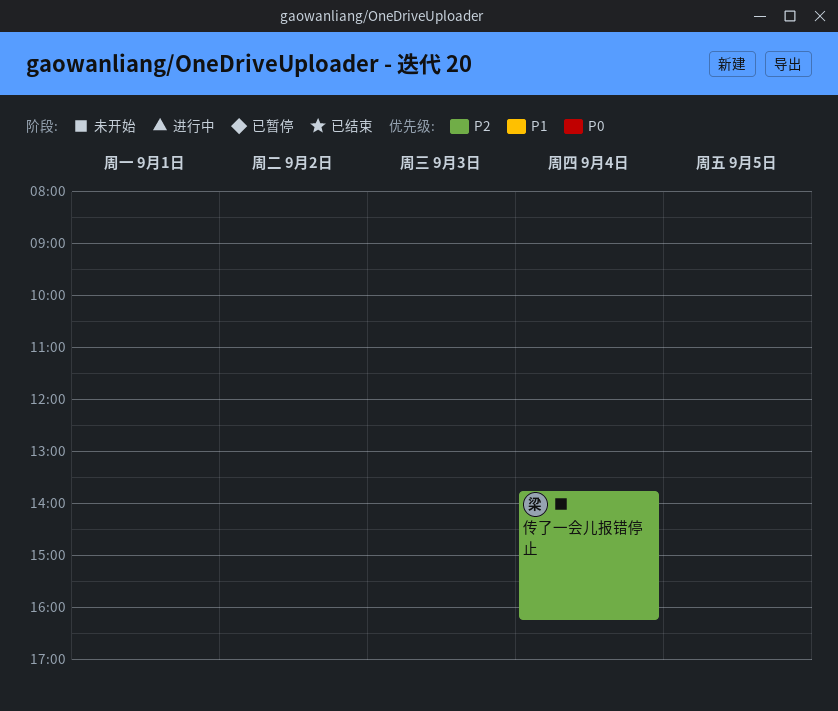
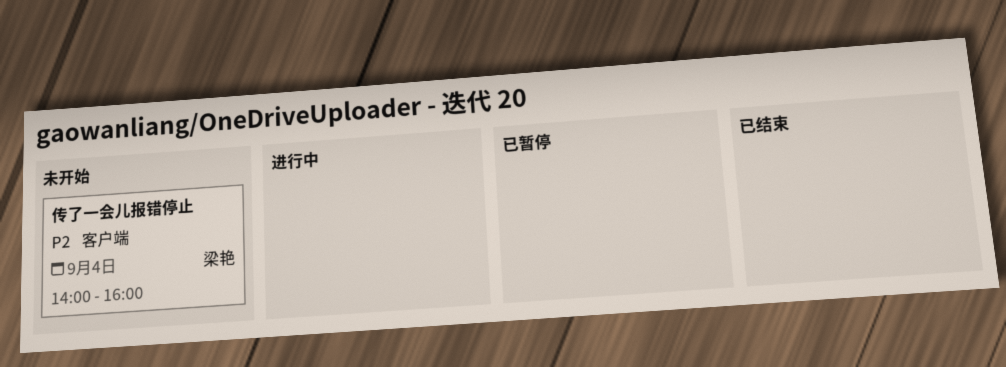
传了一会儿报错停止, begins: 13:45 -> 14:00
传了一会儿报错停止, ends: 16:15 -> 16:00

